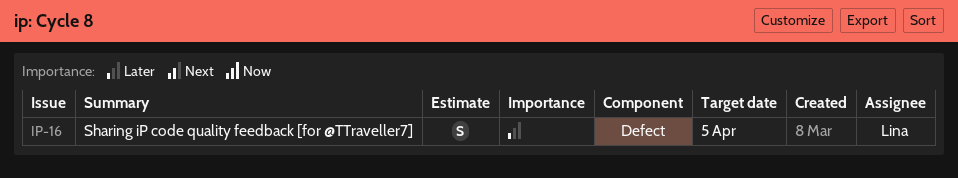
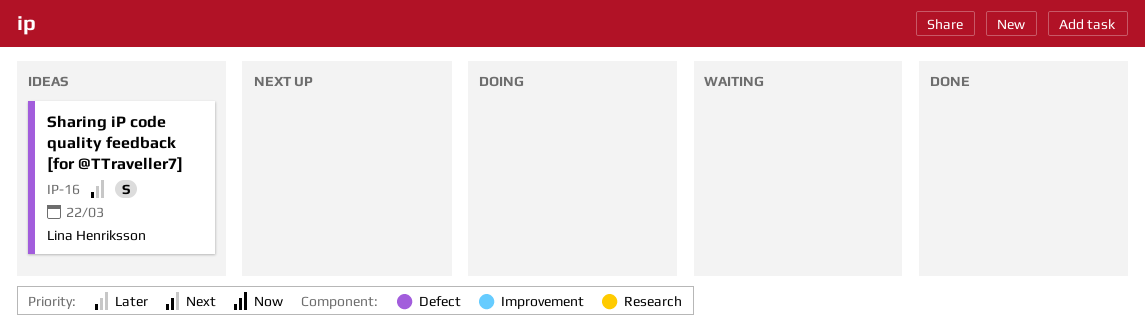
IP-16, due: Apr 5 -> Mar 22

